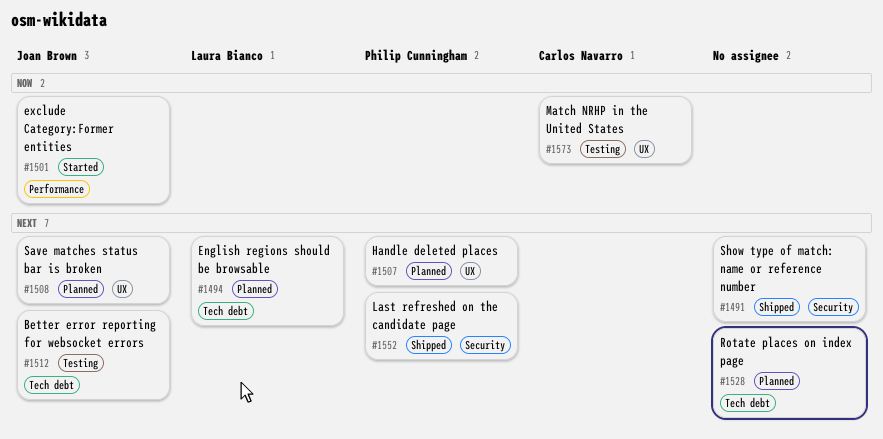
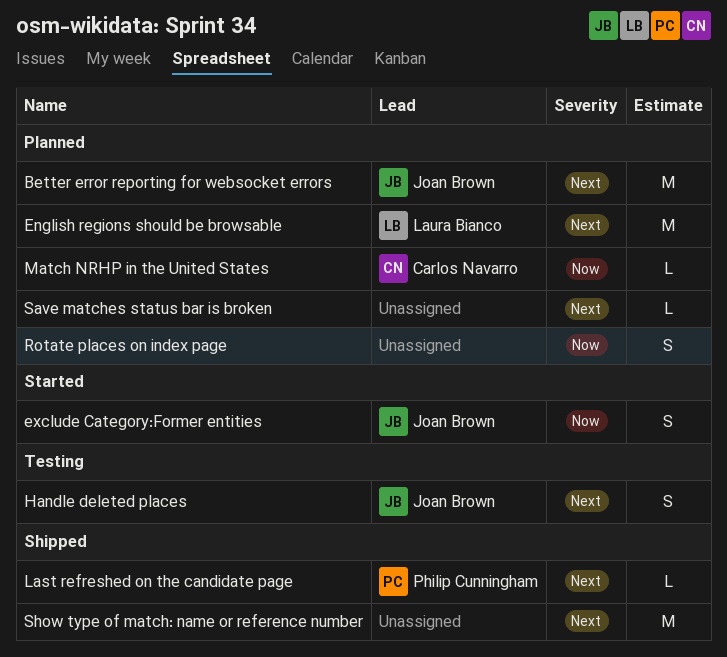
Better error reporting for websocket errors, status: Testing -> Planned
Handle deleted places, status: Planned -> Testing
Handle deleted places, owner: Philip Cunningham -> Joan Brown
Match NRHP in the United States, status: Testing -> Planned
Rotate places on index page, priority: Next -> Now
Save matches status bar is broken, owner: Joan Brown -> none

